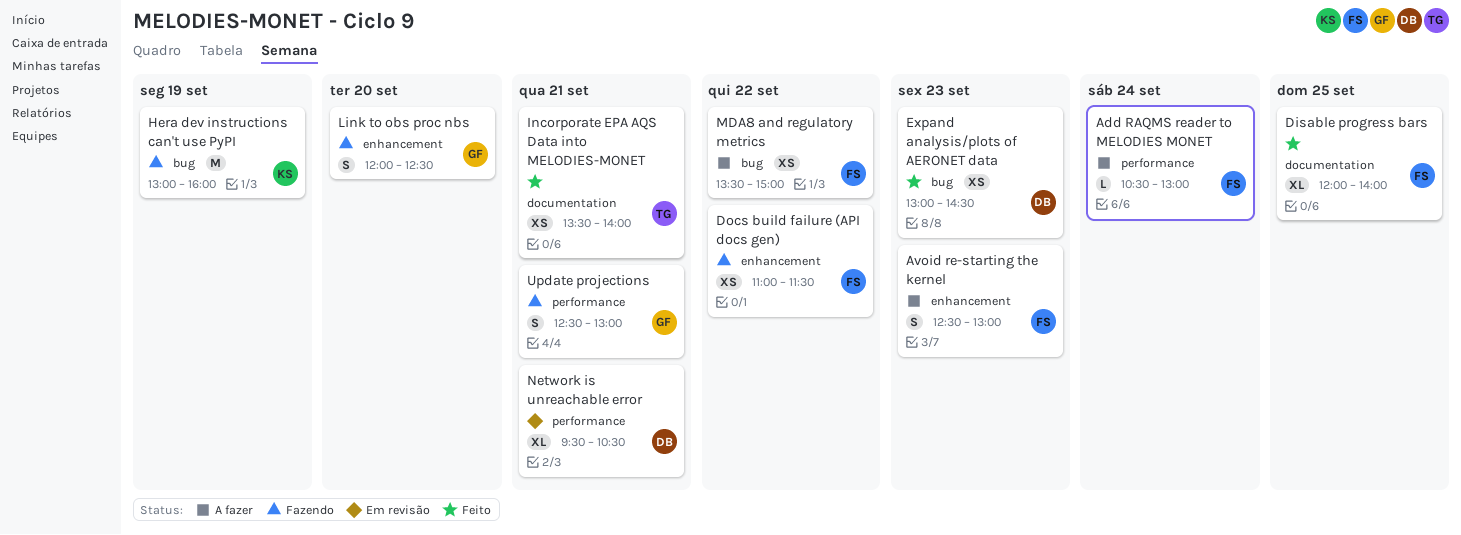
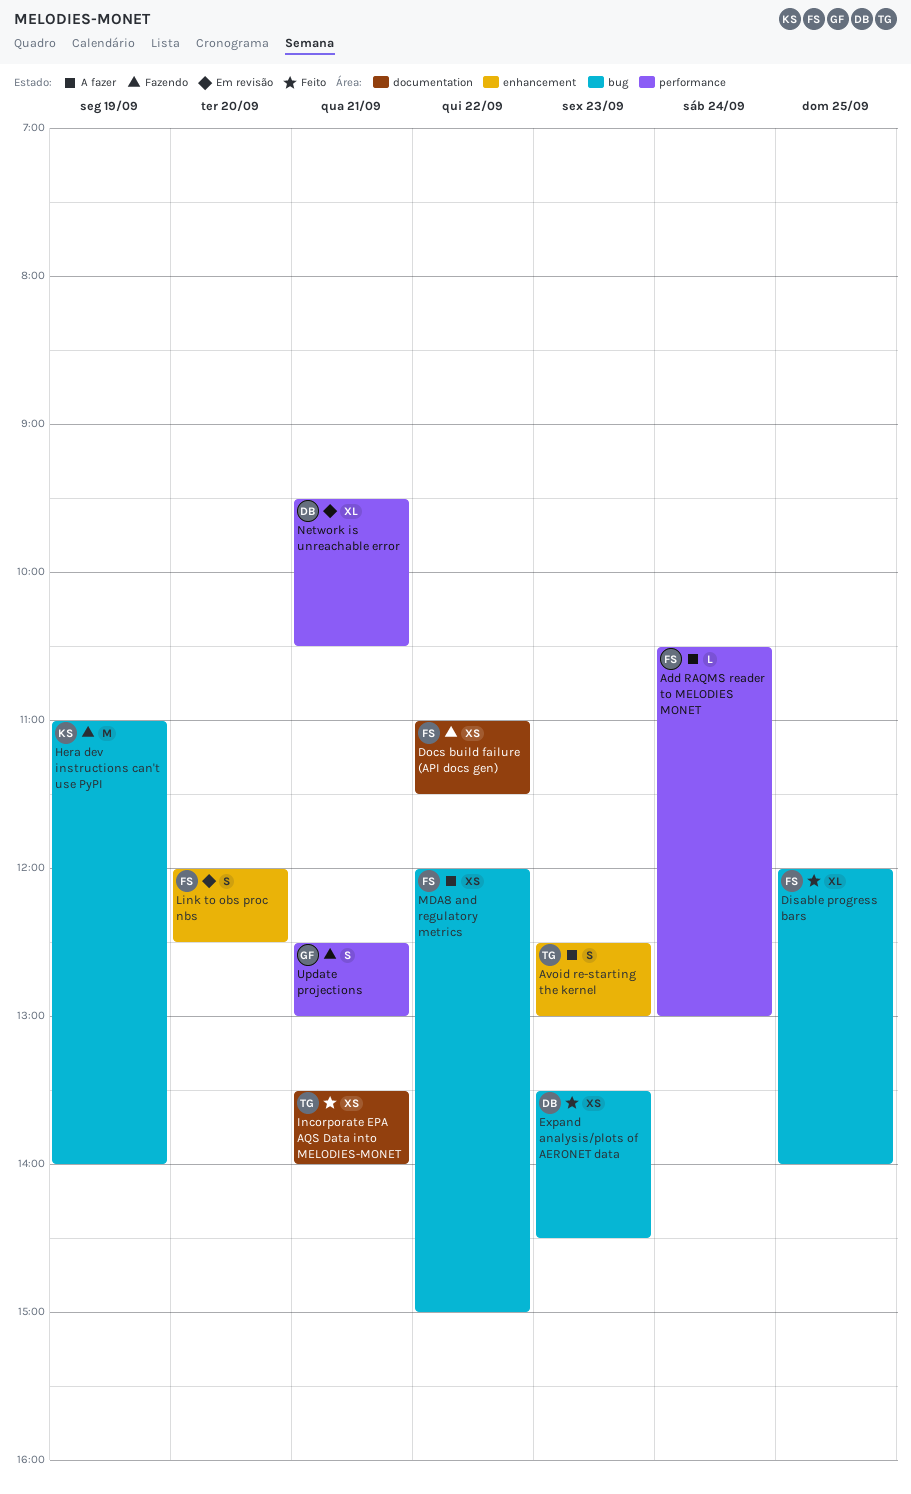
Avoid re-starting the kernel, owner: FS -> TG
Disable progress bars, label: documentation -> bug
Docs build failure (API docs gen), label: enhancement -> documentation
Expand analysis/plots of AERONET data, begins: 13:00 -> 13:30
Hera dev instructions can't use PyPI, begins: 13:00 -> 11:00
Hera dev instructions can't use PyPI, ends: 16:00 -> 14:00
Link to obs proc nbs, status: Fazendo -> Em revisão
Link to obs proc nbs, owner: GF -> FS
MDA8 and regulatory metrics, begins: 13:30 -> 12:00

